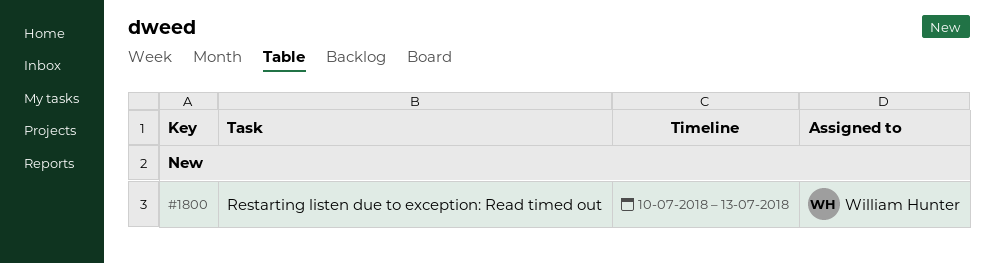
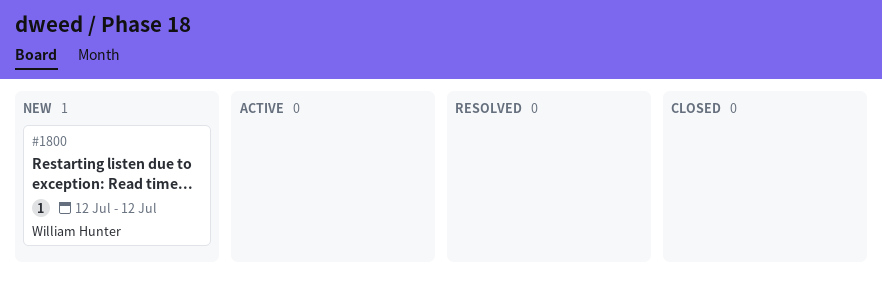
#1800, start: Jul 10 -> Jul 12
#1800, due: Jul 13 -> Jul 12

